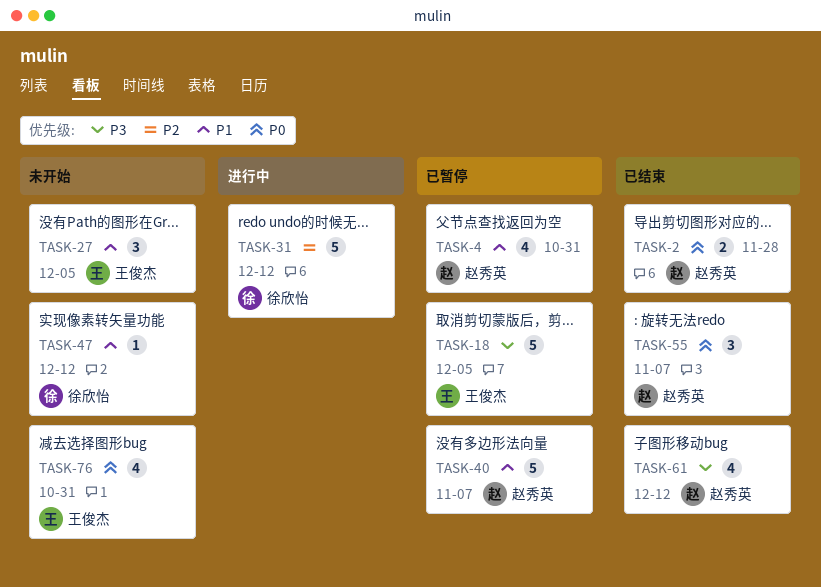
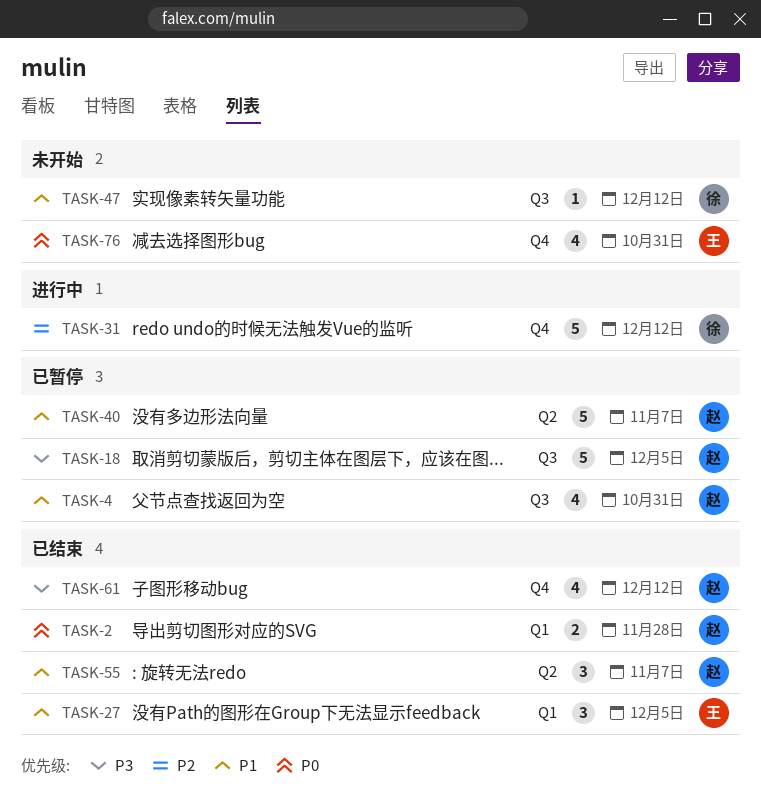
TASK-18, owner: 王俊杰 -> 赵秀英
TASK-27, status: 未开始 -> 已结束
TASK-55, priority: P0 -> P1

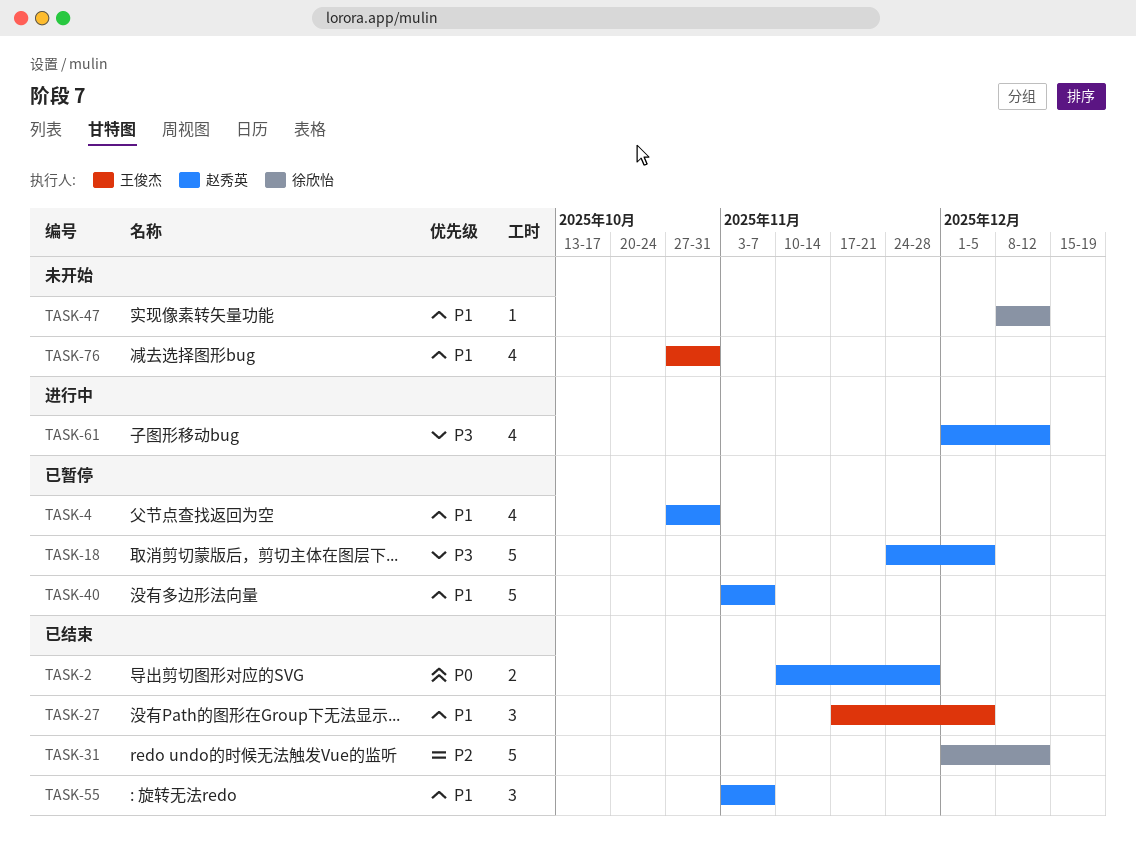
TASK-31, status: 进行中 -> 已结束
TASK-61, status: 已结束 -> 进行中
TASK-76, priority: P0 -> P1

